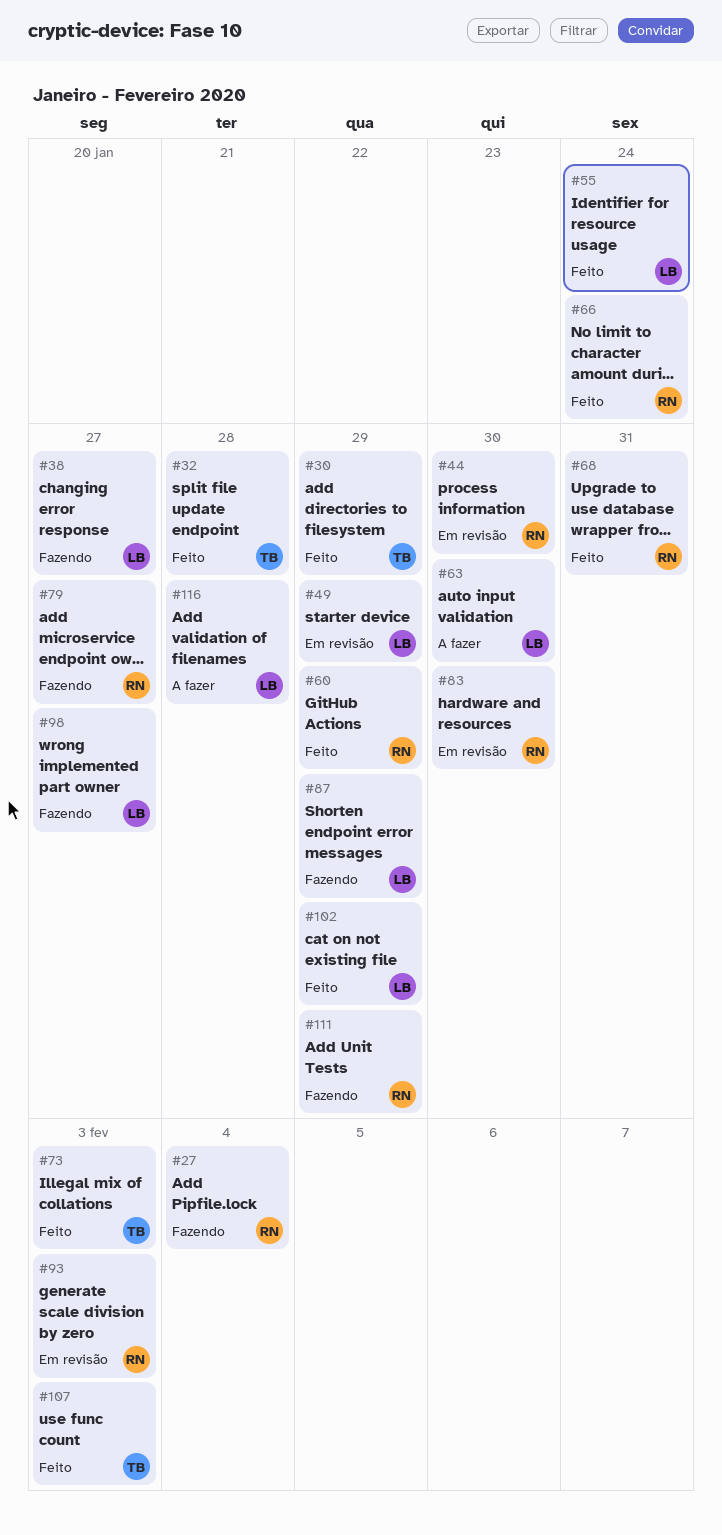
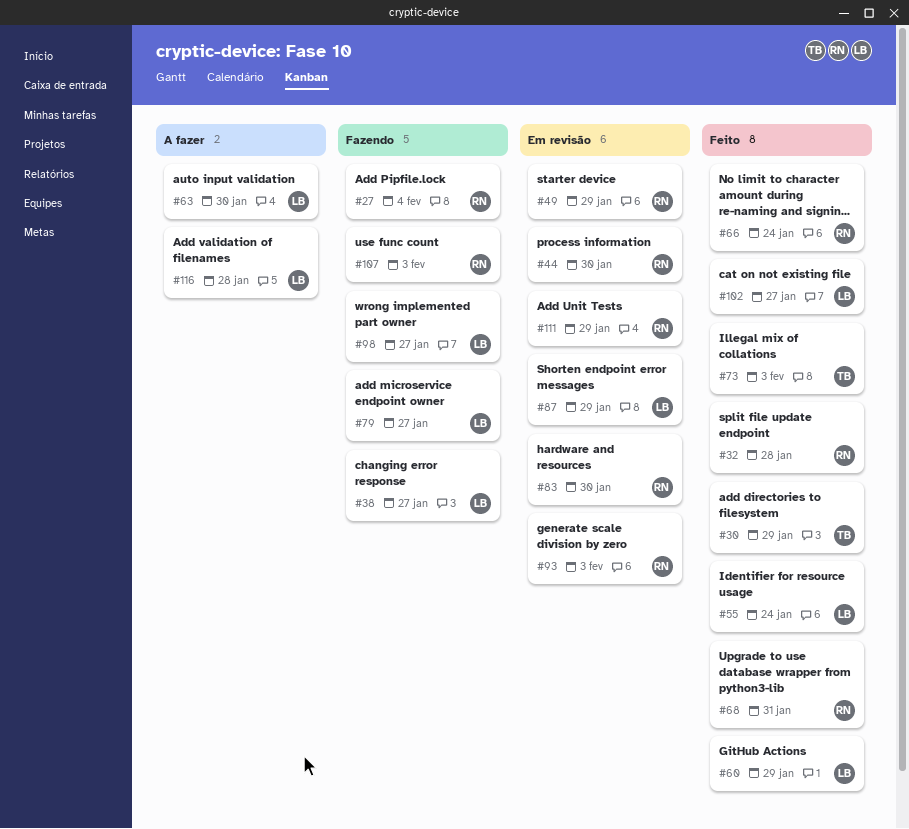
#32, owner: TB -> RN
#49, owner: LB -> RN
#60, owner: RN -> LB
#79, owner: RN -> LB
#87, status: Fazendo -> Em revisão
#102, due: Jan 29 -> Jan 27
#107, status: Feito -> Fazendo
#107, owner: TB -> RN
#111, status: Fazendo -> Em revisão

